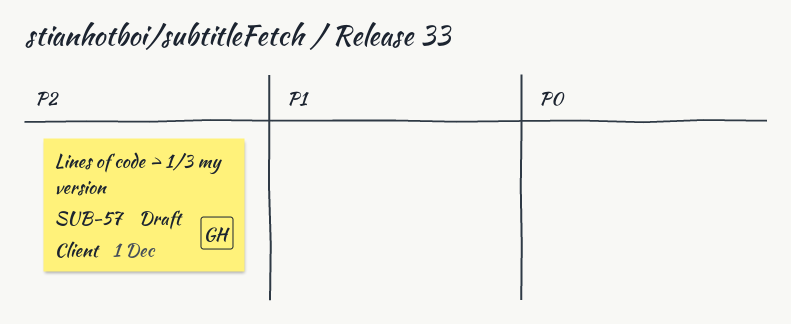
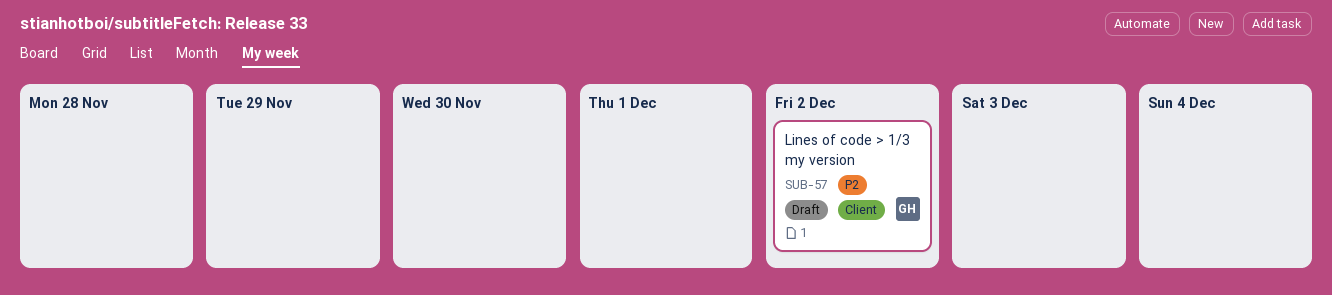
SUB-57, due: Dec 1 -> Dec 2

